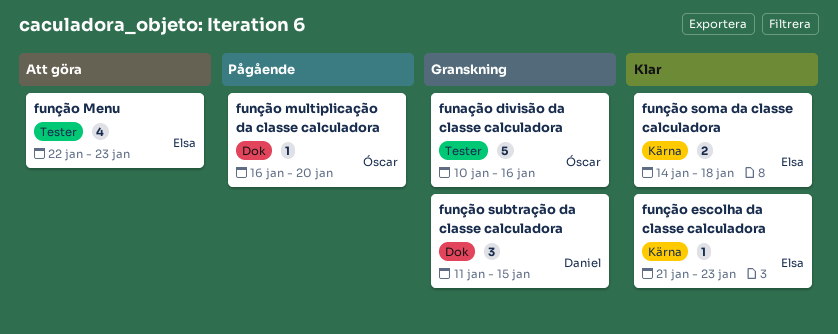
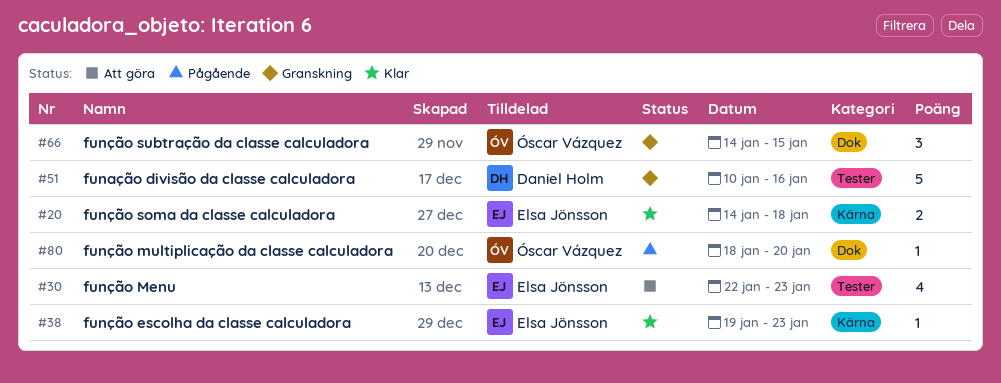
funação divisão da classe calculadora, owner: Óscar Vázquez -> Daniel Holm
função escolha da classe calculadora, start: Jan 21 -> Jan 19
função multiplicação da classe calculadora, start: Jan 16 -> Jan 18
função subtração da classe calculadora, owner: Daniel Holm -> Óscar Vázquez
função subtração da classe calculadora, start: Jan 11 -> Jan 14

